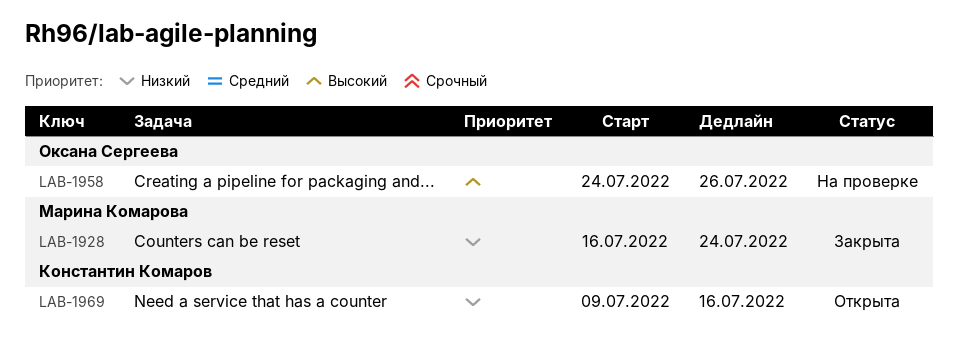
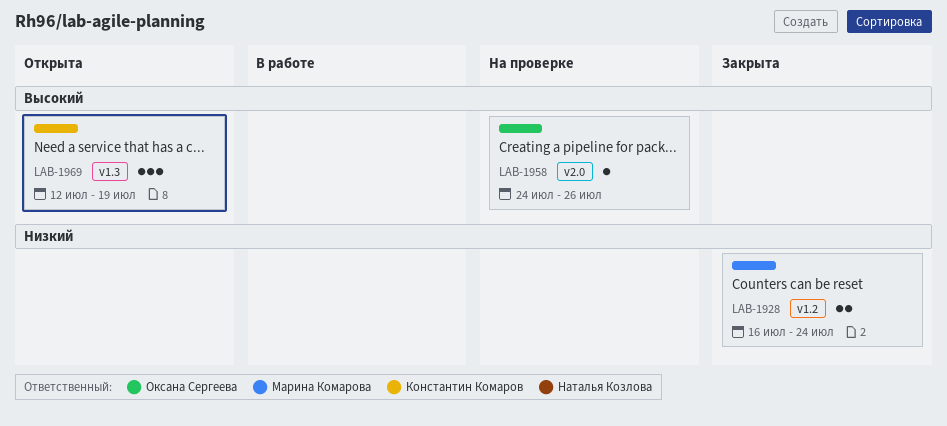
LAB-1969, priority: Низкий -> Высокий
LAB-1969, start: Jul 9 -> Jul 12
LAB-1969, due: Jul 16 -> Jul 19

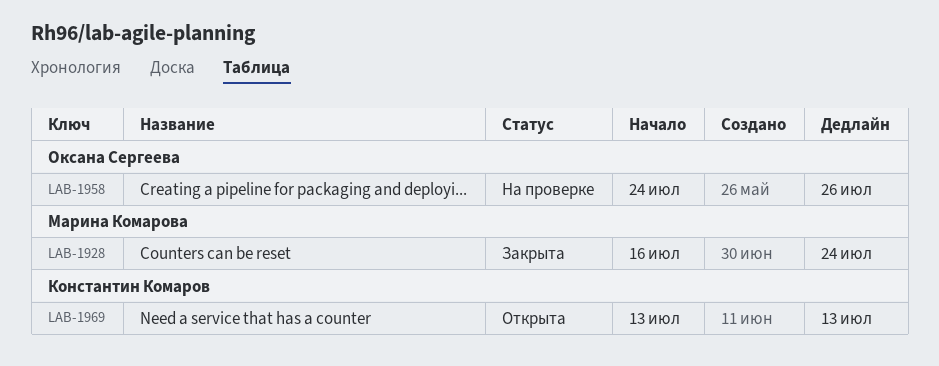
LAB-1969, start: Jul 12 -> Jul 13
LAB-1969, due: Jul 19 -> Jul 13

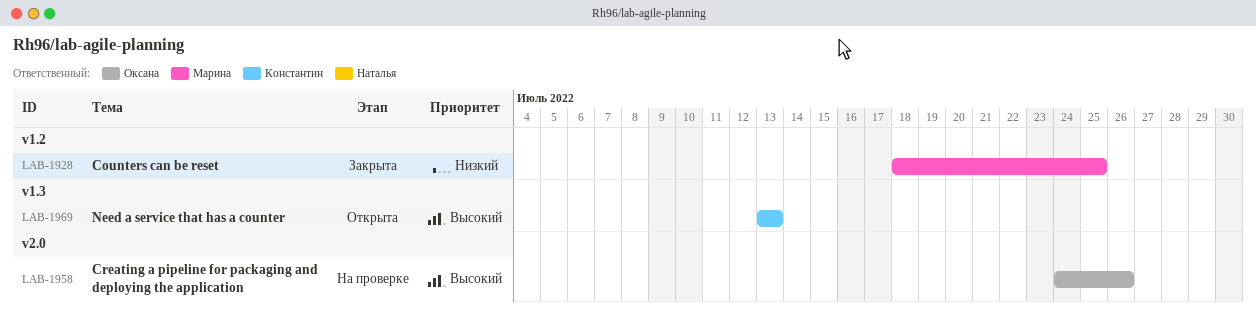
LAB-1928, start: Jul 16 -> Jul 18
LAB-1928, due: Jul 24 -> Jul 25

